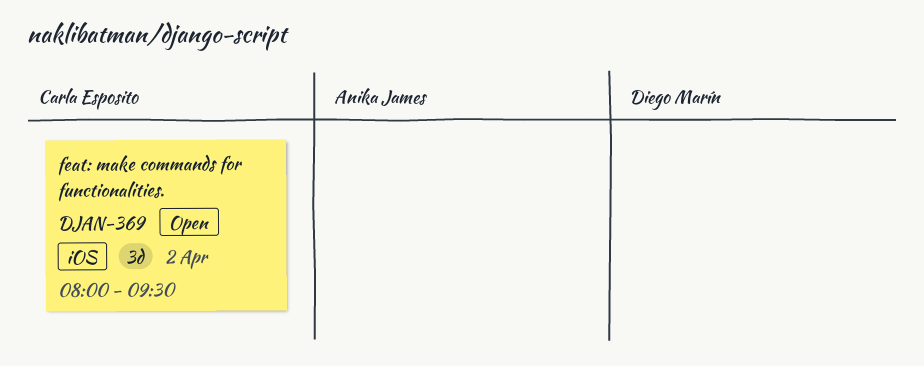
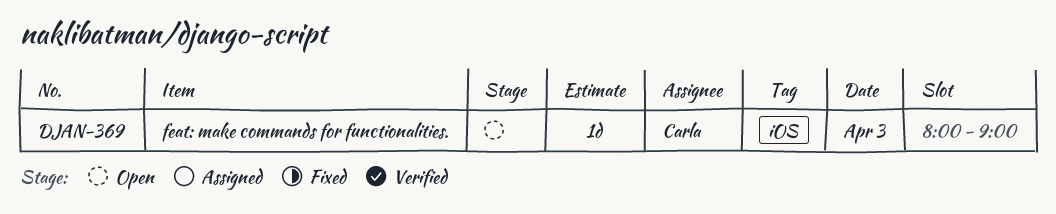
DJAN-369, estimate: 3d -> 1d
DJAN-369, day: Apr 2 -> Apr 3
DJAN-369, ends: 09:30 -> 09:00

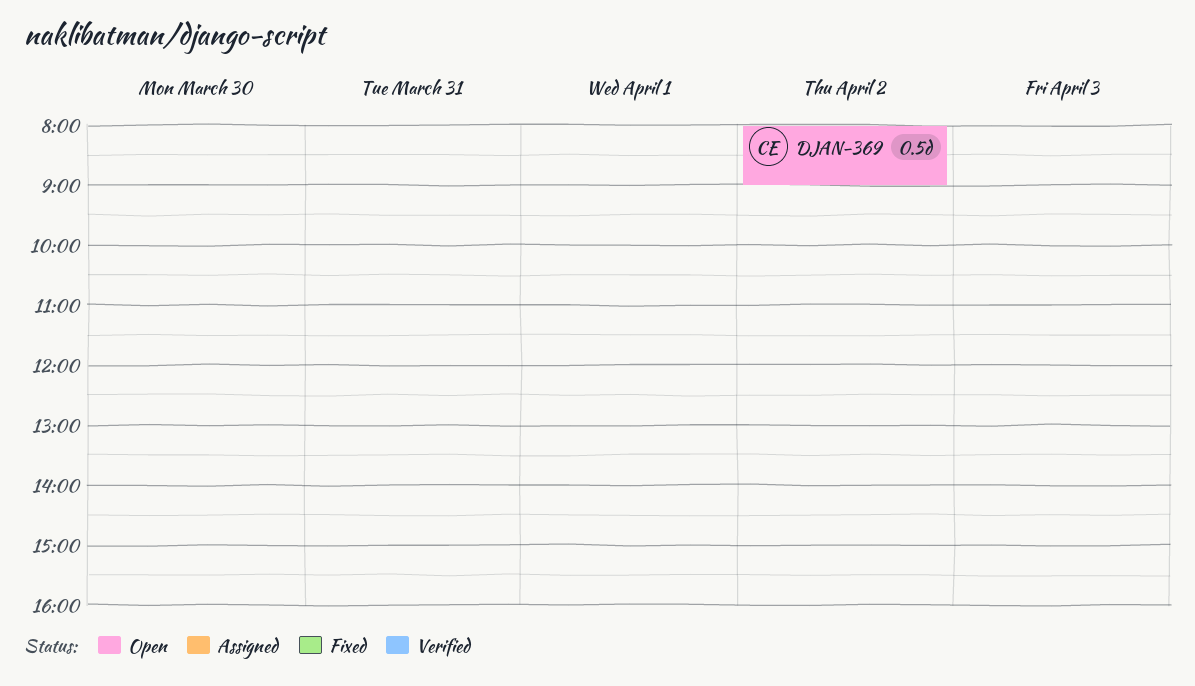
DJAN-369, estimate: 1d -> 0.5d
DJAN-369, day: Apr 3 -> Apr 2

